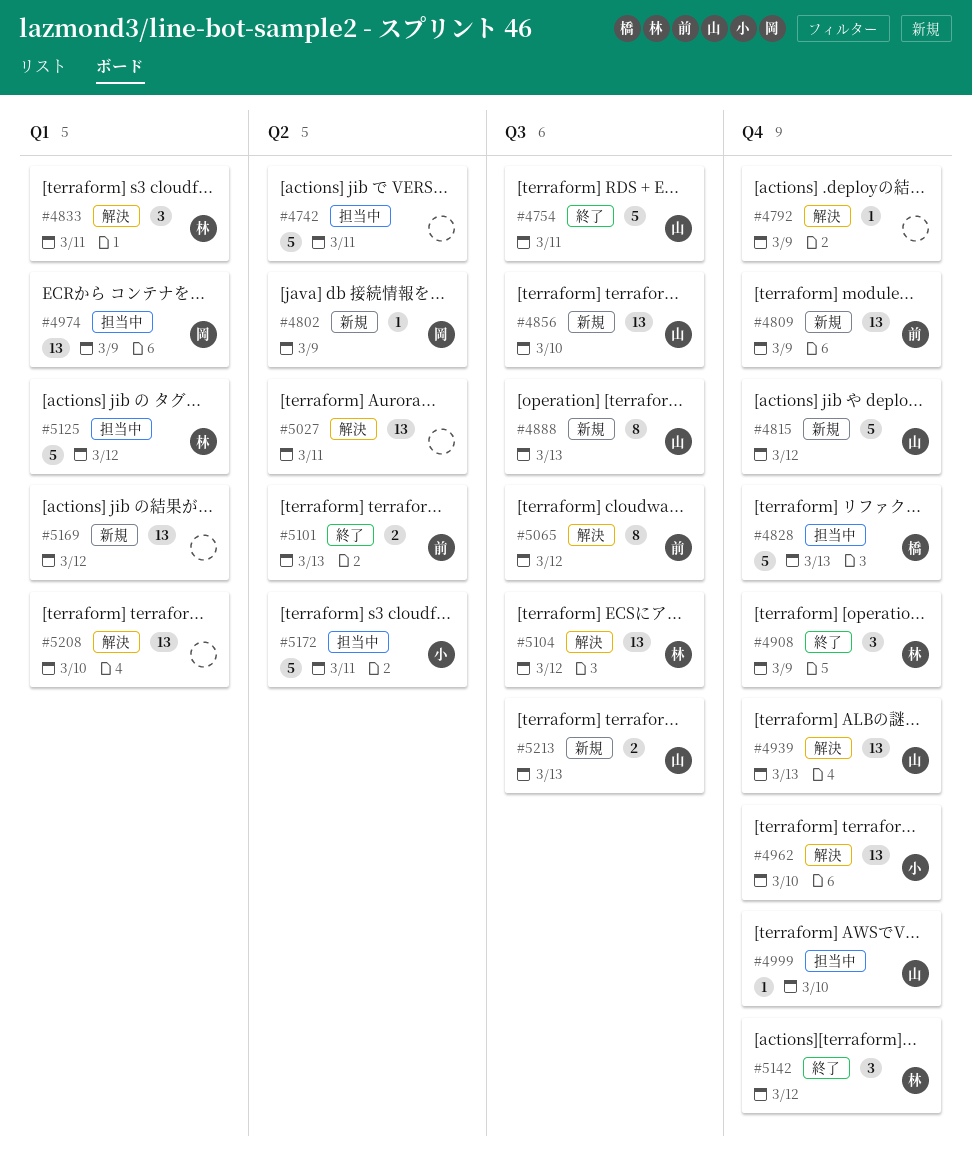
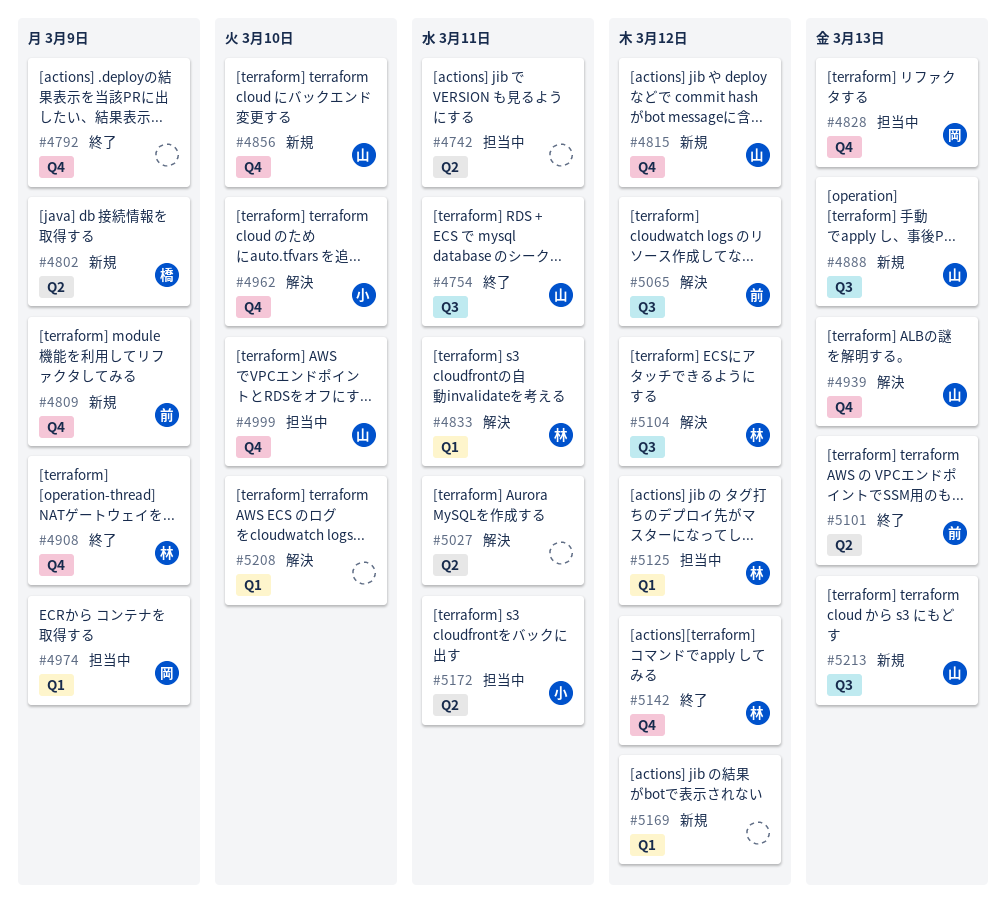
#4792, status: 解決 -> 終了
#4802, owner: 岡 -> 橋
#4828, owner: 橋 -> 岡
#4856, label: Q3 -> Q4

